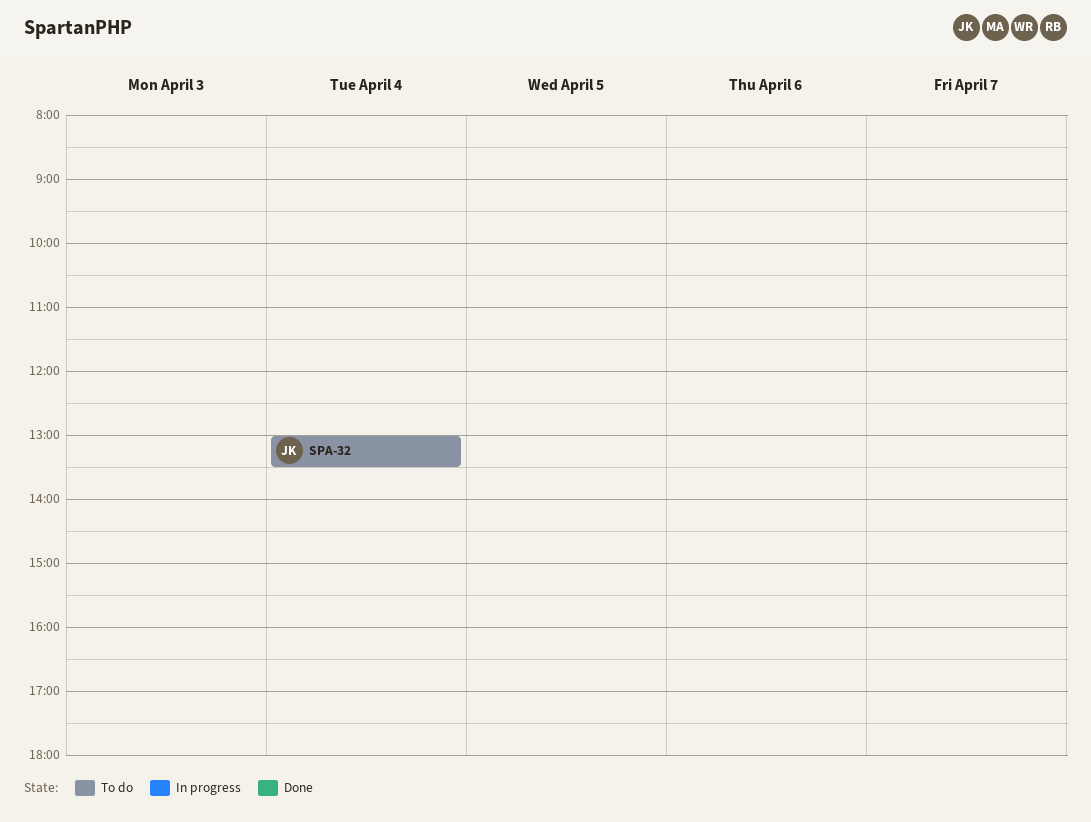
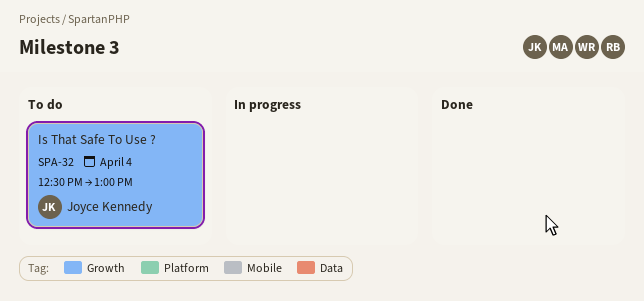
SPA-32, begins: 13:00 -> 12:30
SPA-32, ends: 13:30 -> 13:00

